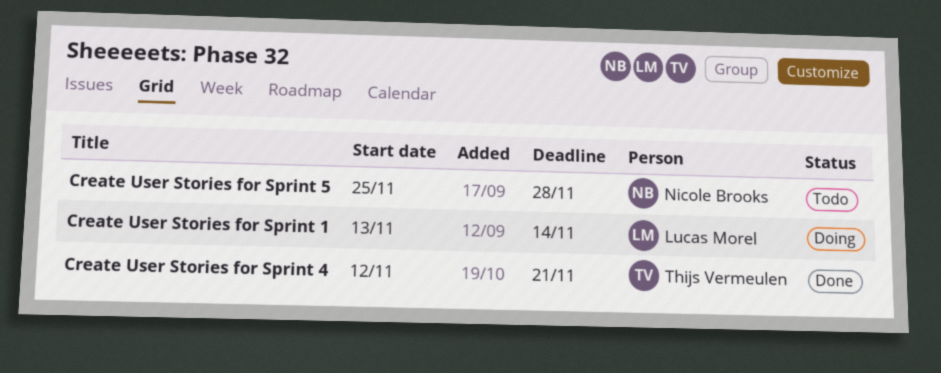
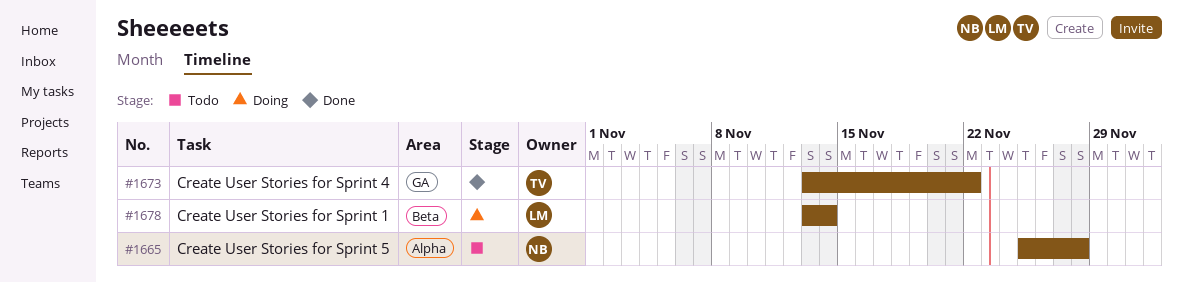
Create User Stories for Sprint 4, start: Nov 12 -> Nov 13
Create User Stories for Sprint 4, due: Nov 21 -> Nov 22

